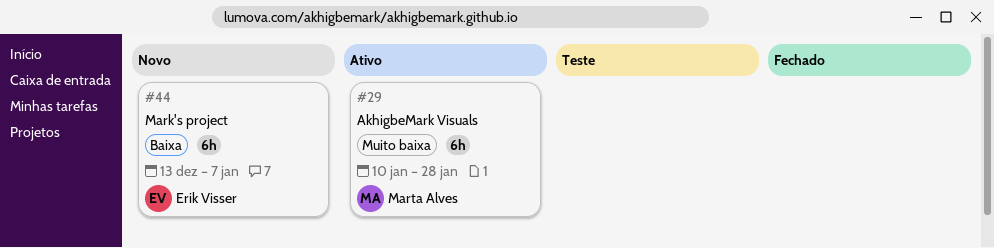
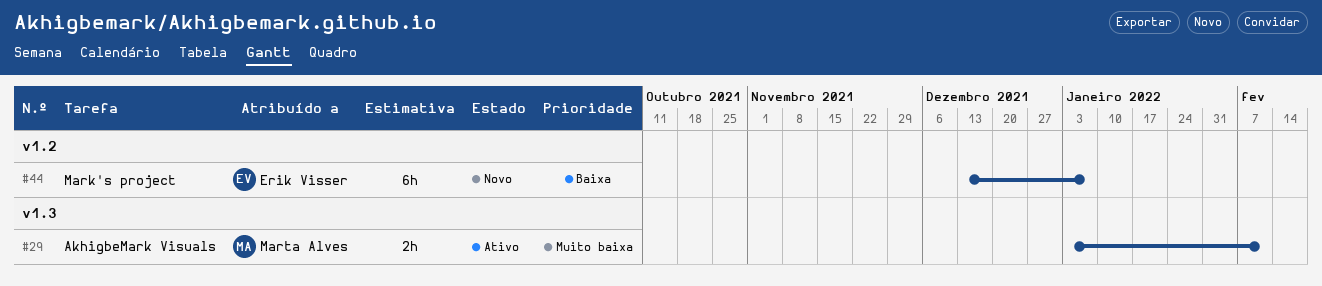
#29, estimate: 6h -> 2h
#29, start: Jan 10 -> Jan 3
#29, due: Jan 28 -> Feb 11

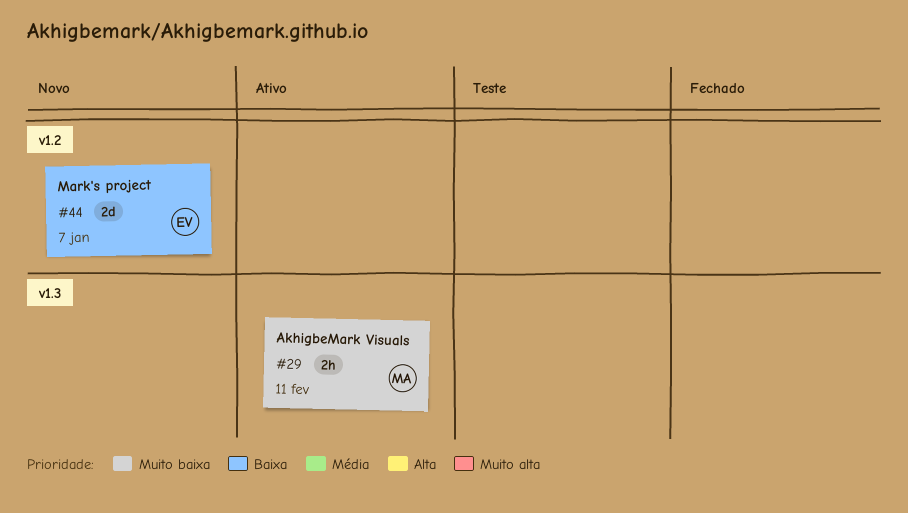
#44, estimate: 6h -> 2d

